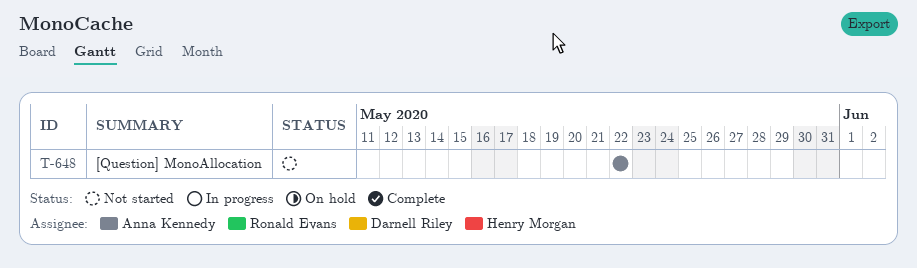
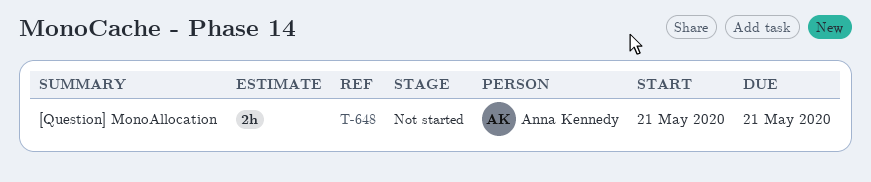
T-648, start: May 22 -> May 21
T-648, due: May 22 -> May 21

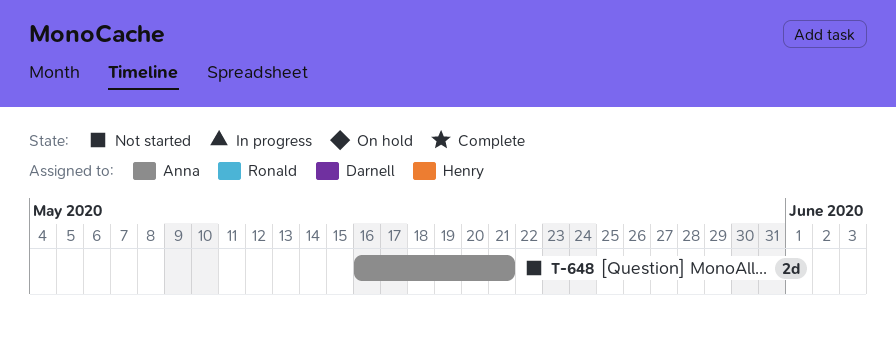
T-648, estimate: 2h -> 2d
T-648, start: May 21 -> May 16

